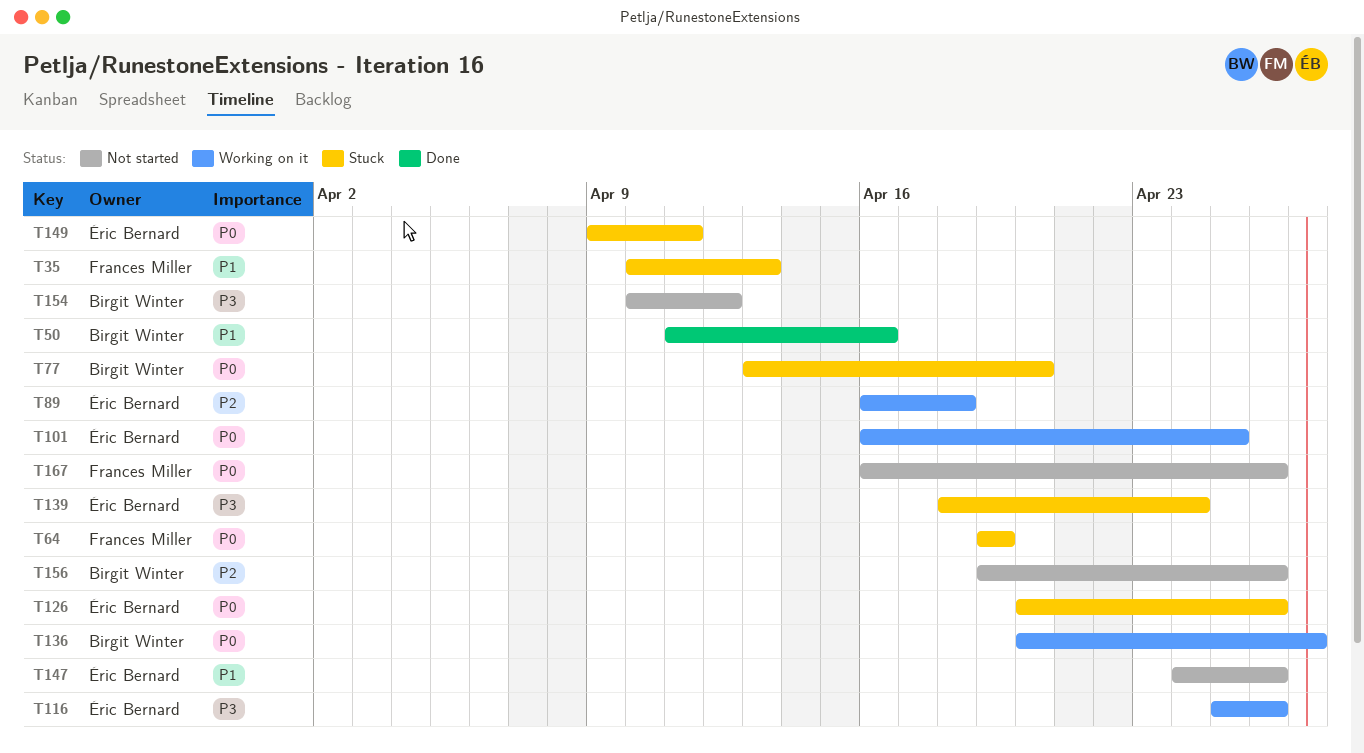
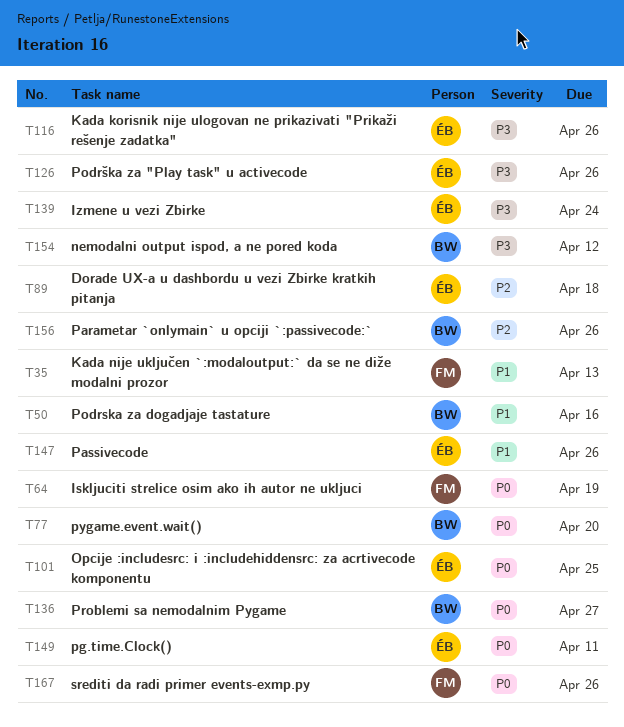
T126, priority: P0 -> P3

